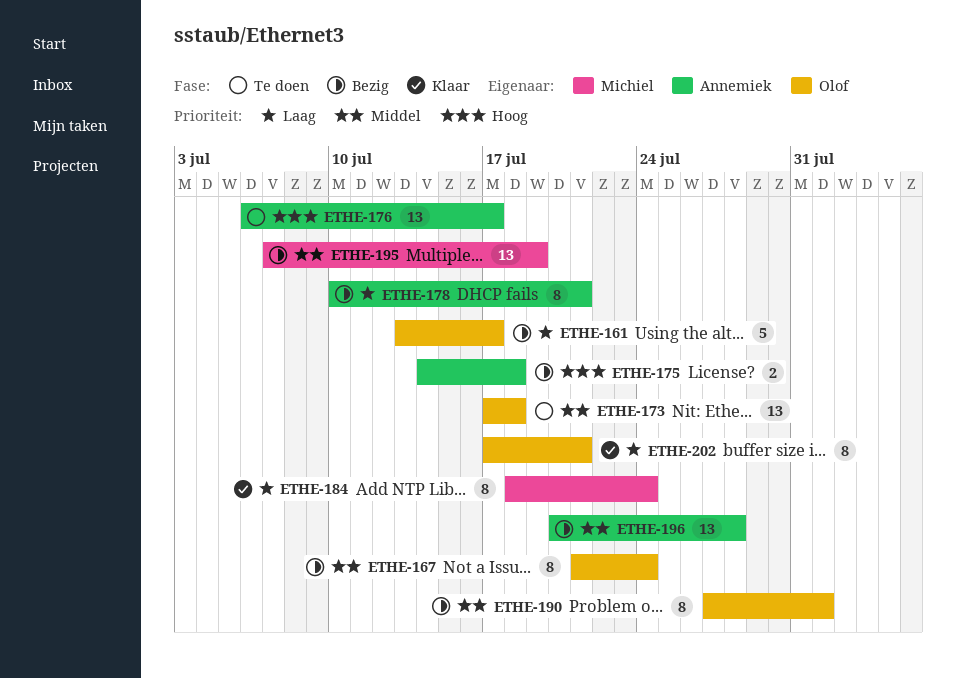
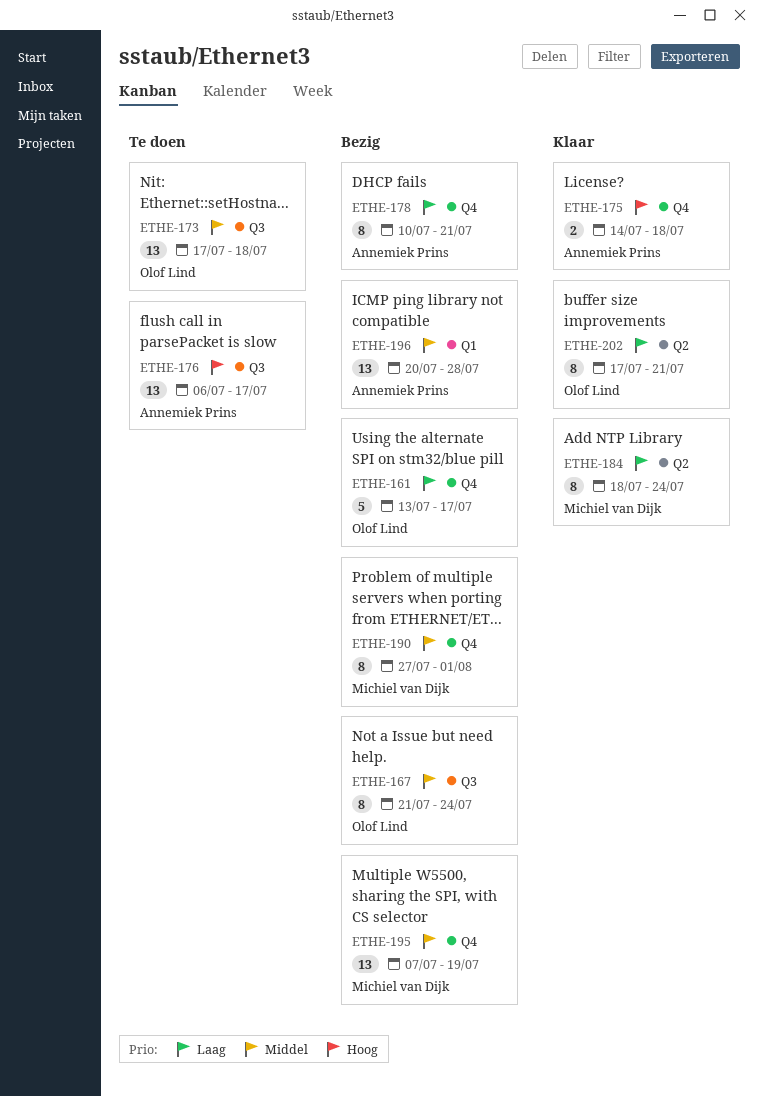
ETHE-175, status: Bezig -> Klaar
ETHE-190, owner: Olof Lind -> Michiel van Dijk

